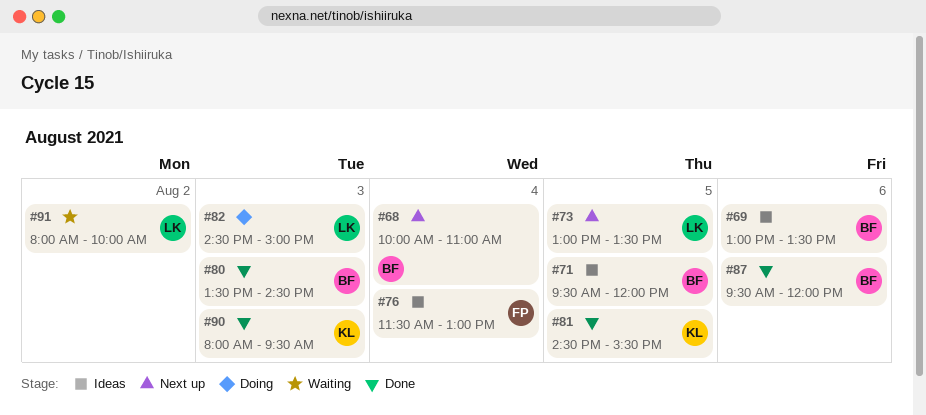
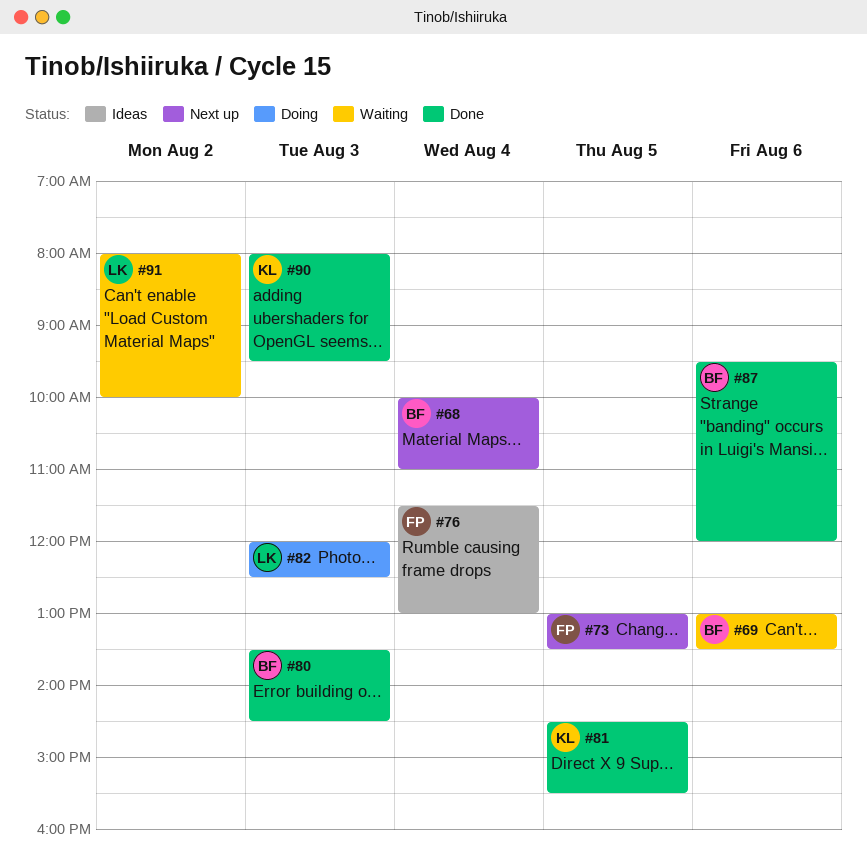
#69, status: Ideas -> Waiting
#71: present -> none
#73, owner: LK -> FP
#82, begins: 14:30 -> 12:00
#82, ends: 15:00 -> 12:30

